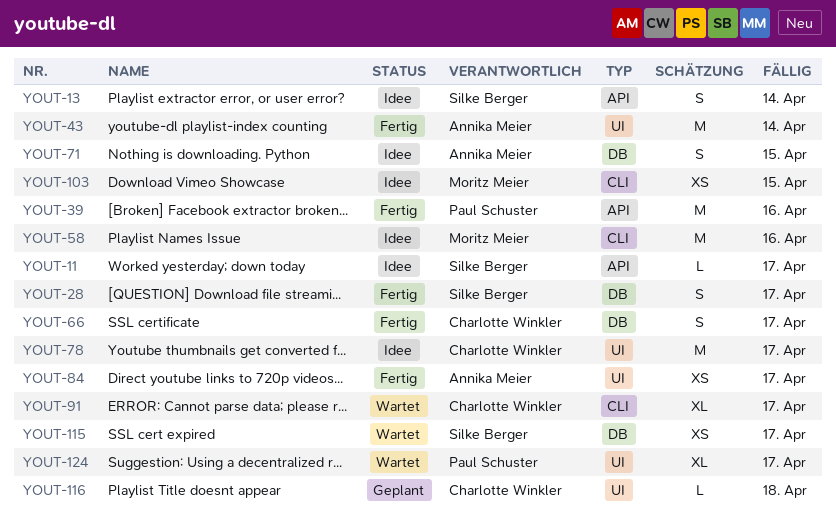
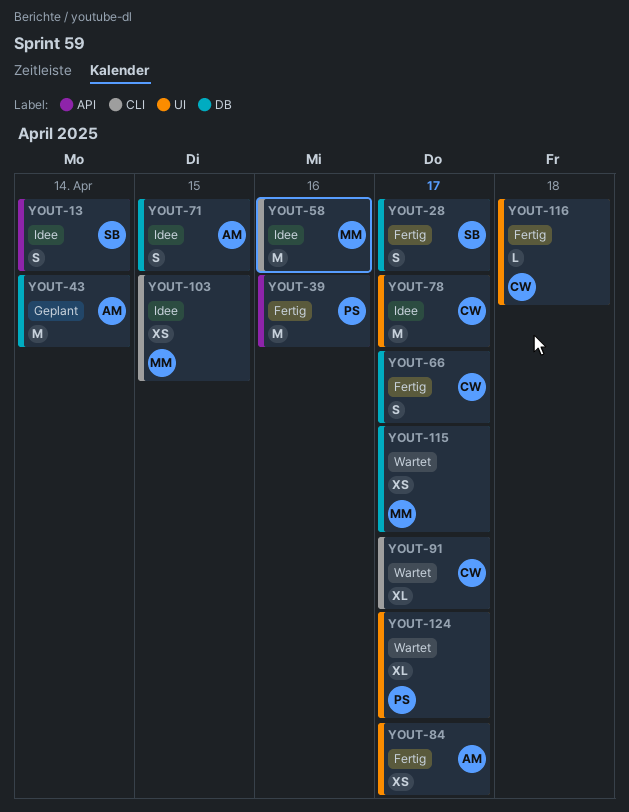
YOUT-11: present -> none
YOUT-43, status: Fertig -> Geplant
YOUT-43, label: UI -> DB
YOUT-115, owner: Silke Berger -> Moritz Meier
YOUT-116, status: Geplant -> Fertig

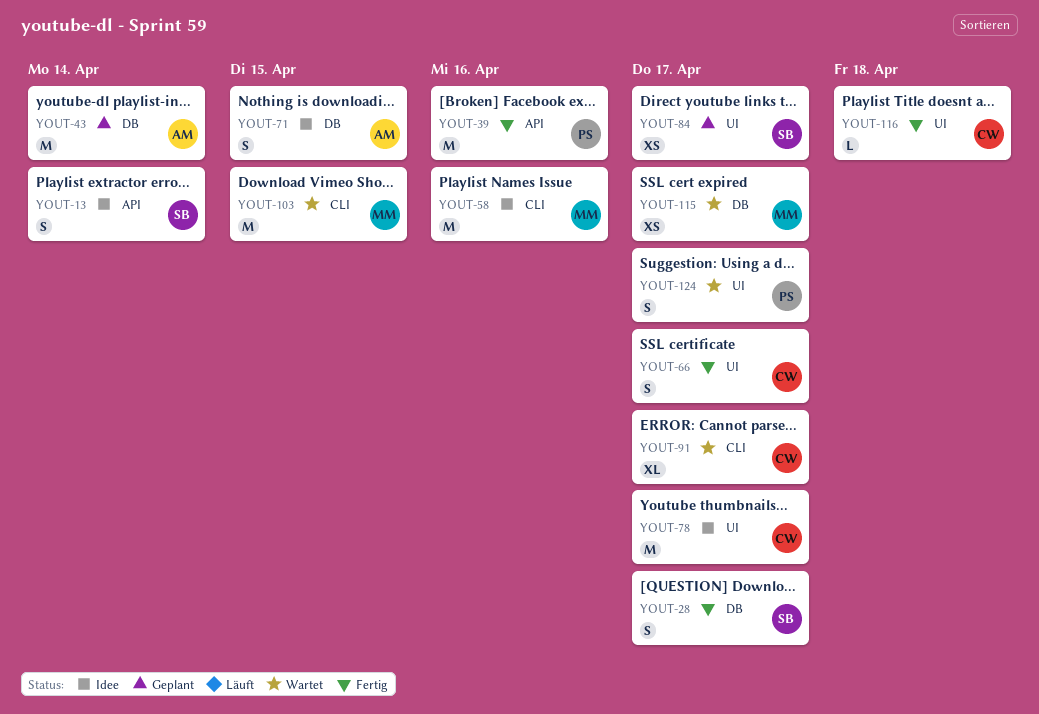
YOUT-66, label: DB -> UI
YOUT-84, status: Fertig -> Geplant
YOUT-84, owner: AM -> SB
YOUT-103, status: Idee -> Wartet
YOUT-103, estimate: XS -> M
YOUT-124, estimate: XL -> S

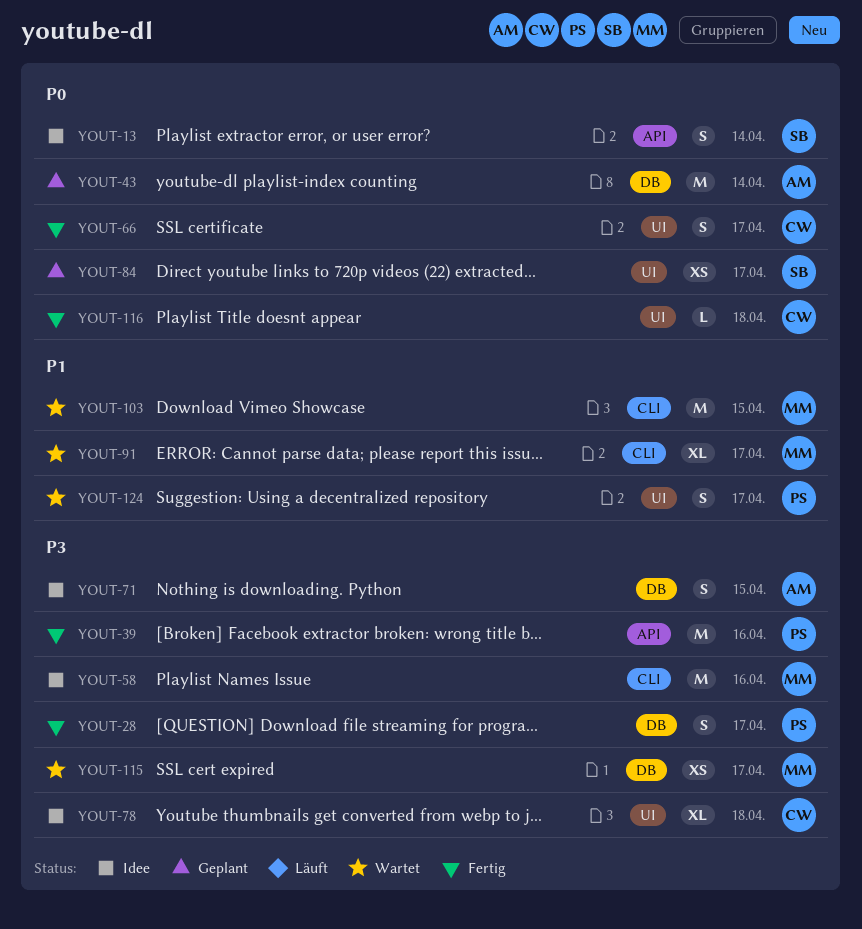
YOUT-28, owner: SB -> PS
YOUT-78, estimate: M -> XL
YOUT-78, due: Apr 17 -> Apr 18
YOUT-91, owner: CW -> MM

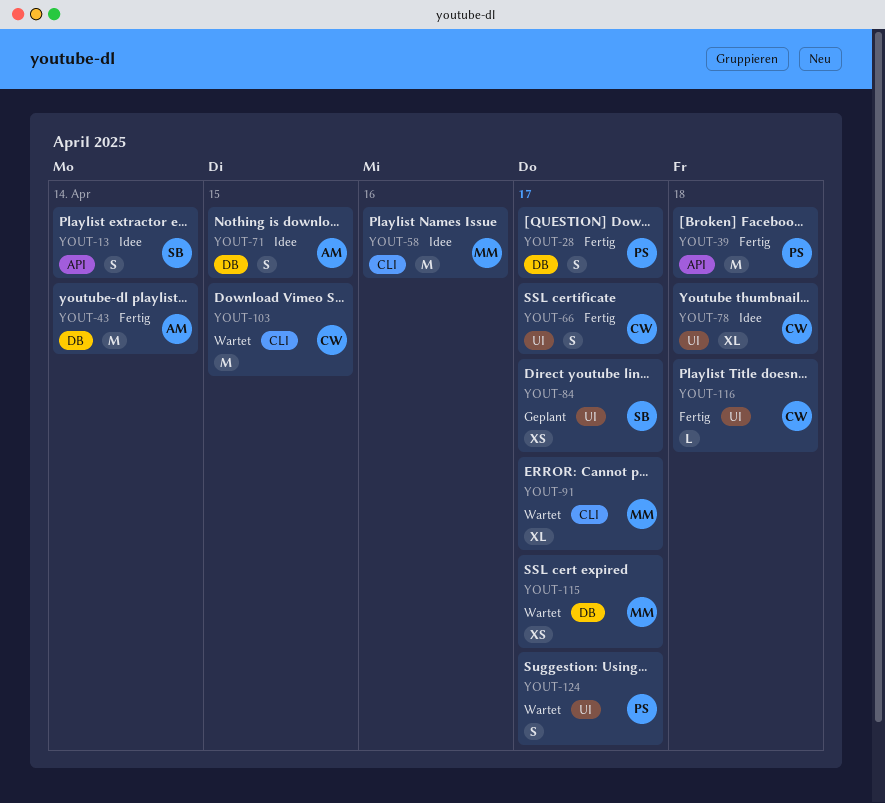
YOUT-39, due: Apr 16 -> Apr 18
YOUT-43, status: Geplant -> Fertig
YOUT-103, owner: MM -> CW

